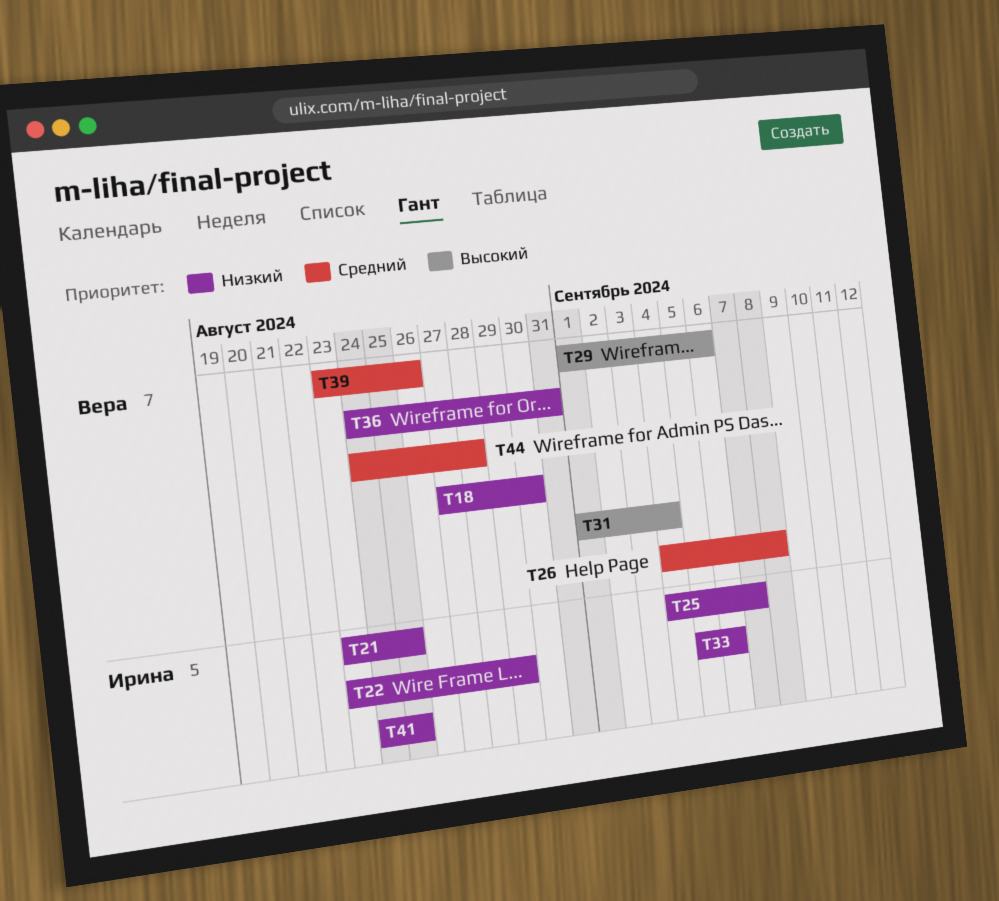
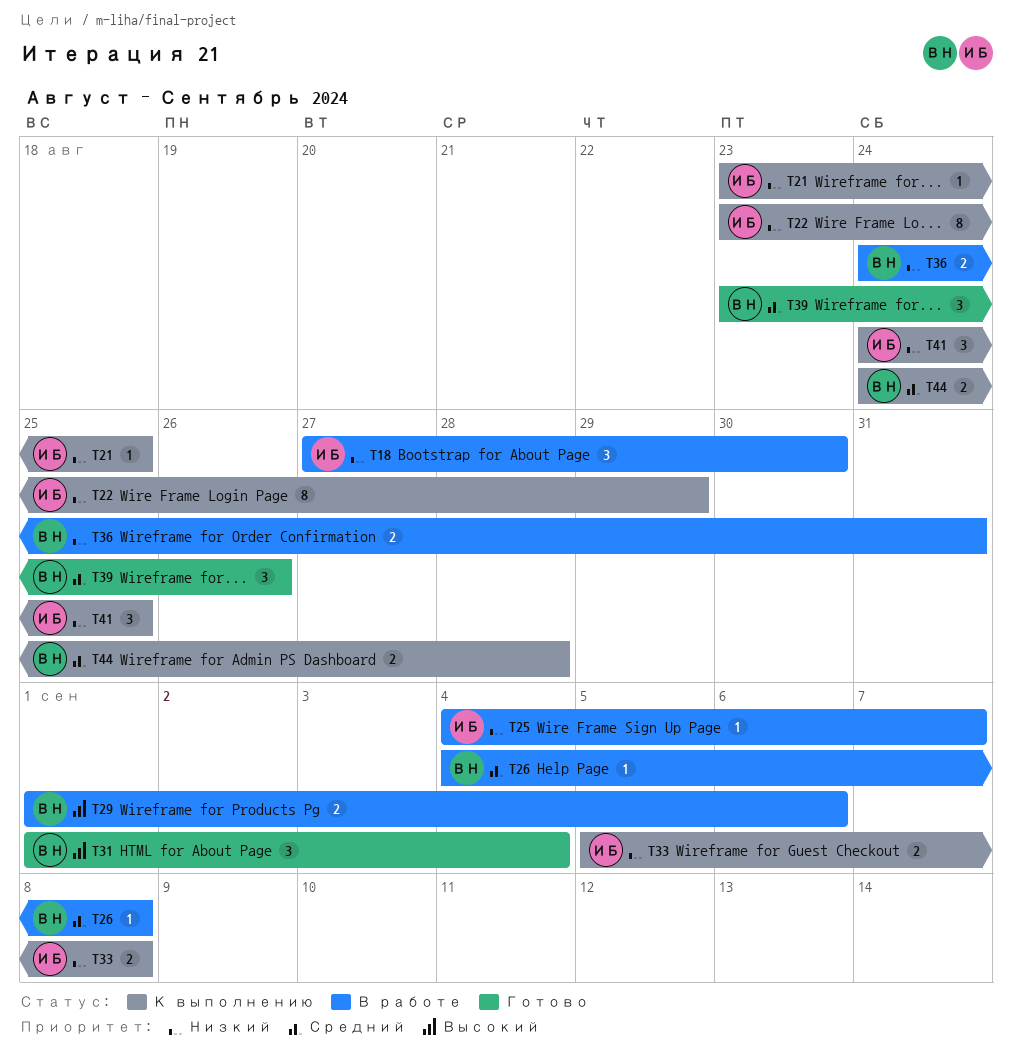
T18, owner: Вера -> Ирина
T33, due: Sep 6 -> Sep 8

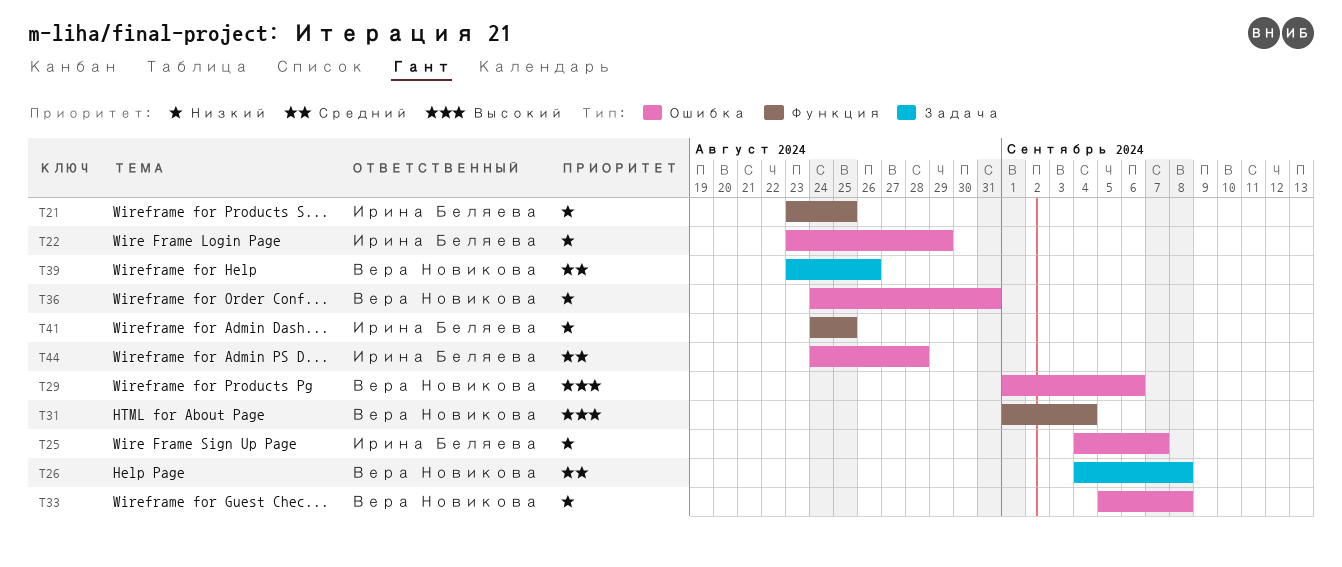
T18: present -> none
T33, owner: Ирина Беляева -> Вера Новикова
T44, owner: Вера Новикова -> Ирина Беляева

